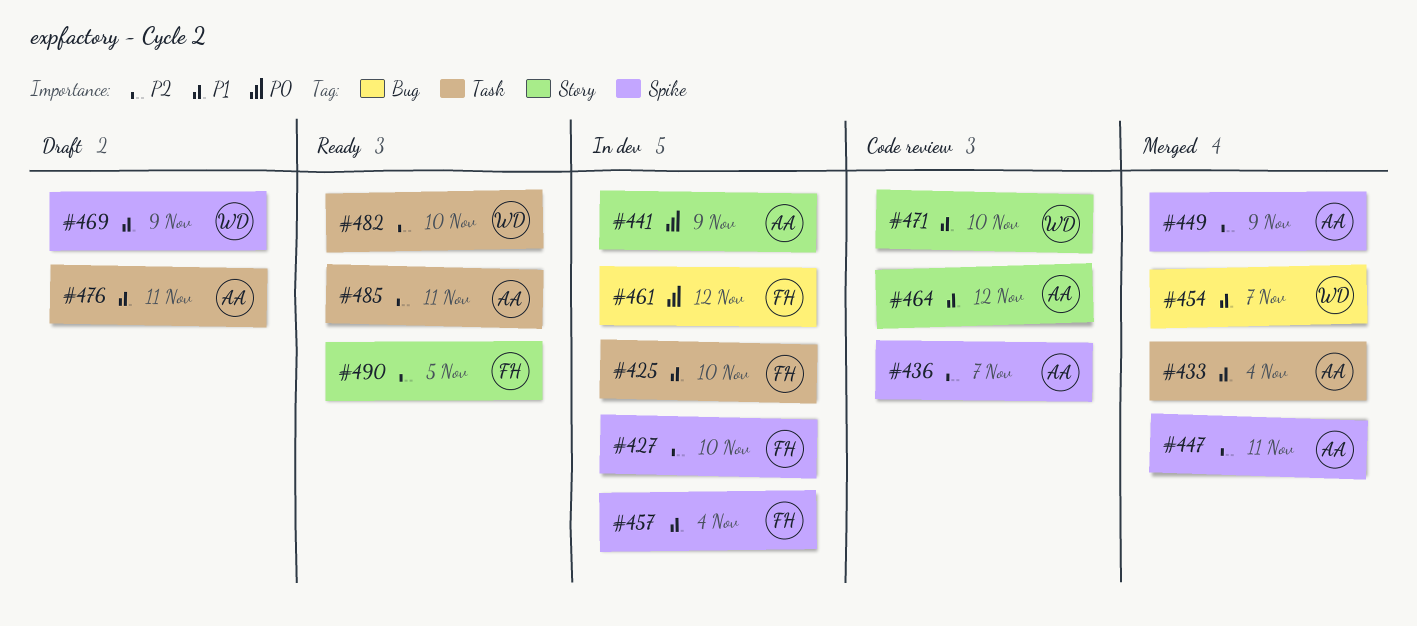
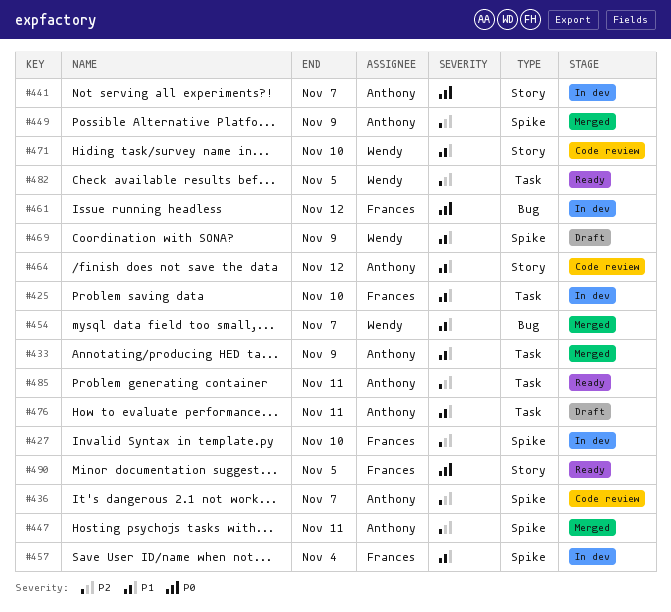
#433, due: Nov 4 -> Nov 9
#441, due: Nov 9 -> Nov 7
#482, due: Nov 10 -> Nov 5
#490, priority: P2 -> P0

